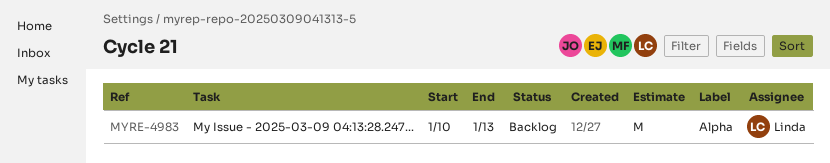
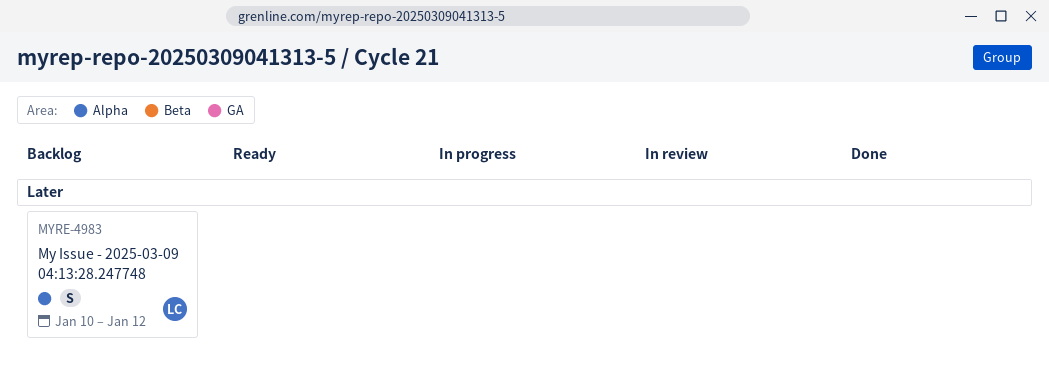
MYRE-4983, estimate: M -> S
MYRE-4983, due: Jan 13 -> Jan 12

